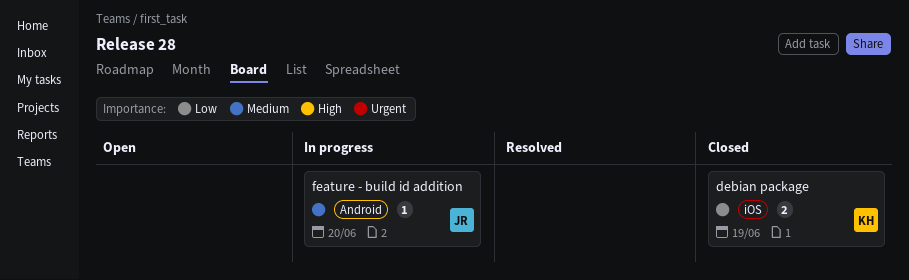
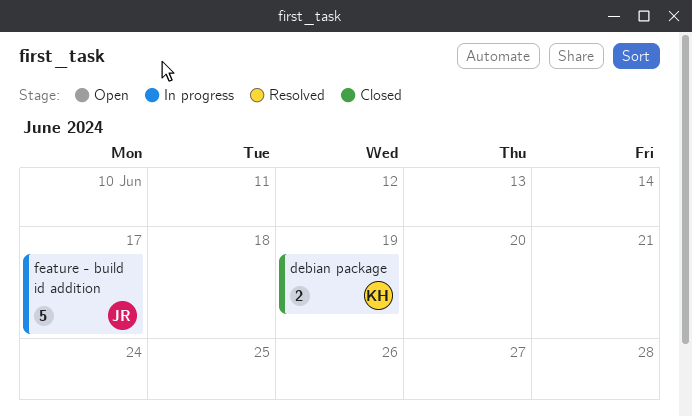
feature - build id addition, estimate: 1 -> 5
feature - build id addition, due: Jun 20 -> Jun 17

